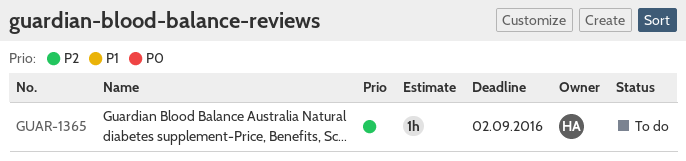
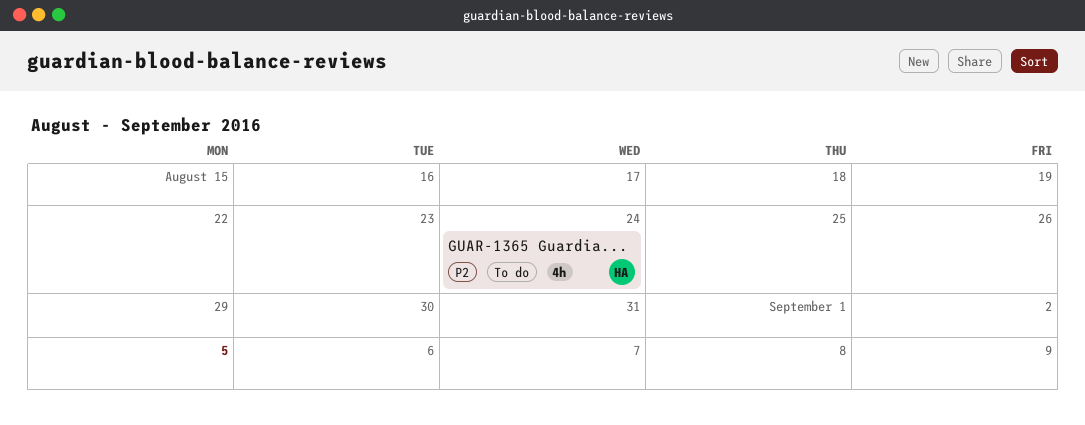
GUAR-1365, estimate: 1h -> 4h
GUAR-1365, due: Sep 2 -> Aug 24

